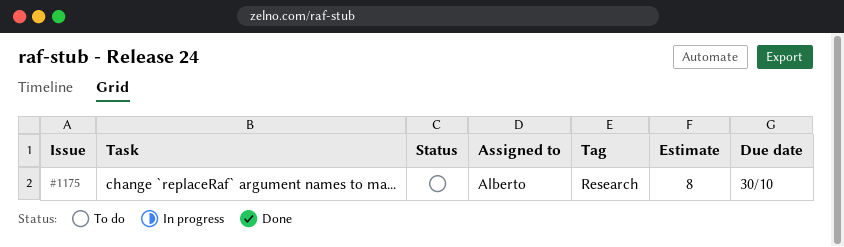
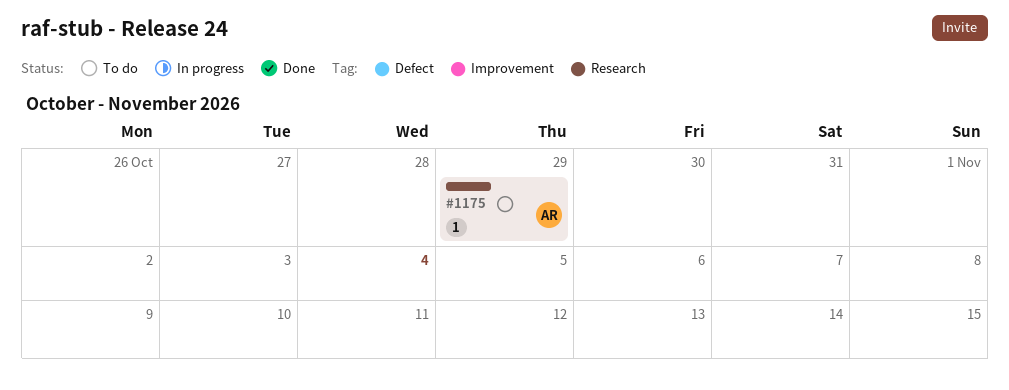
#1175, estimate: 8 -> 1
#1175, due: Oct 30 -> Oct 29

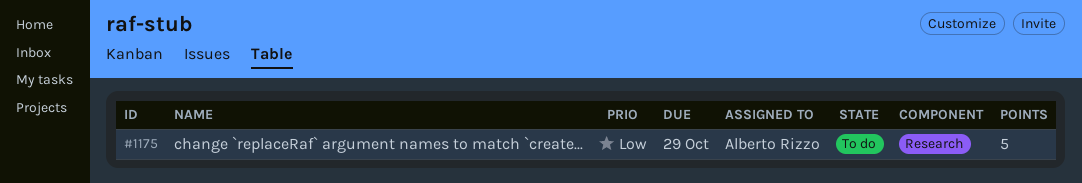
#1175, estimate: 1 -> 5

